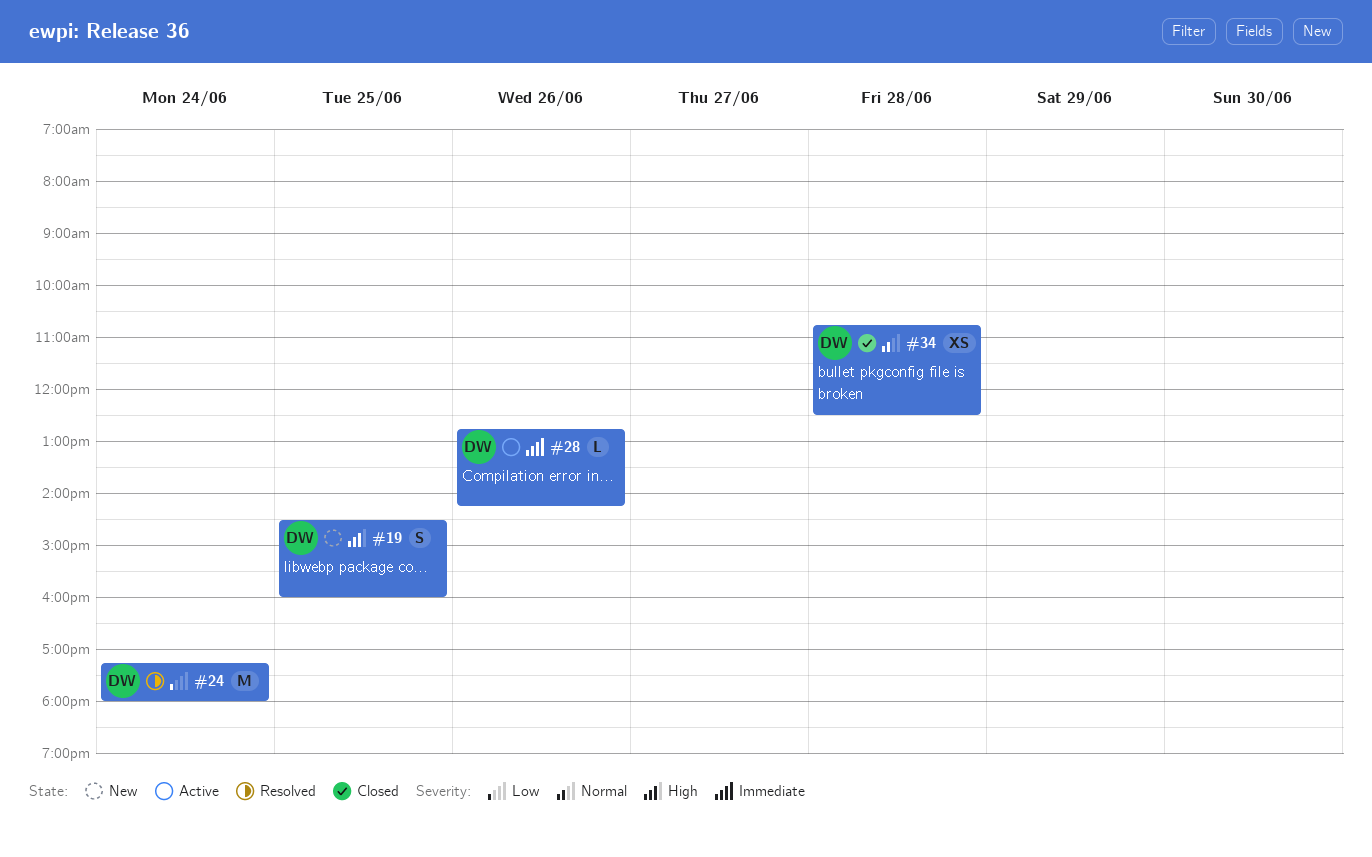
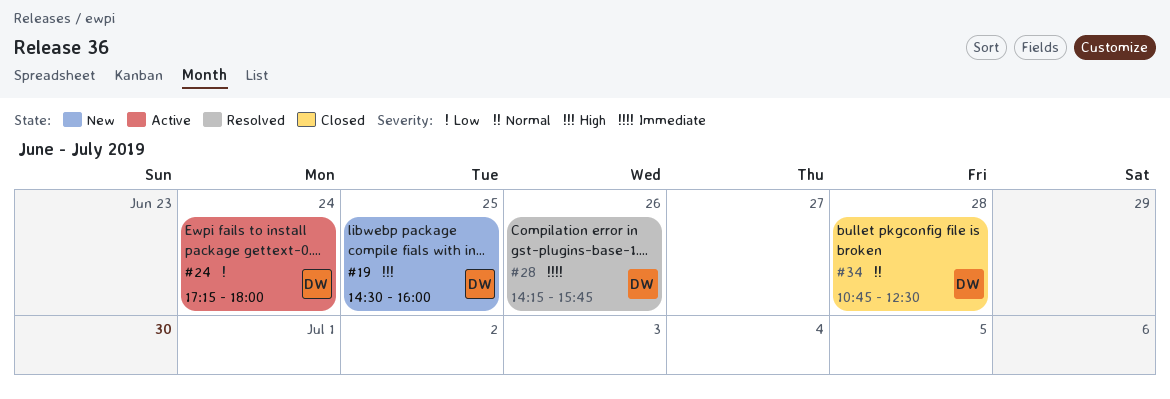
#24, status: Resolved -> Active
#28, status: Active -> Resolved
#28, begins: 12:45 -> 14:15
#28, ends: 14:15 -> 15:45

